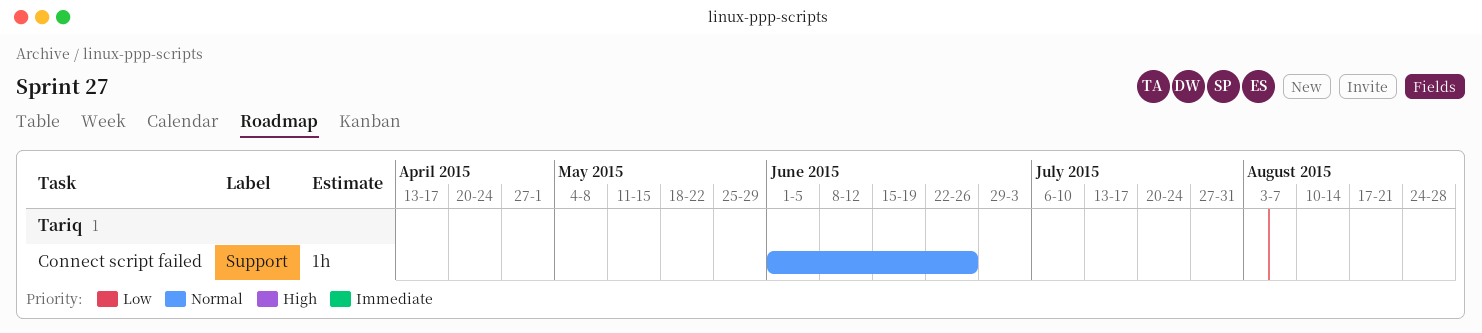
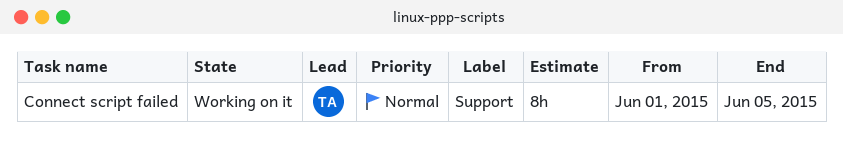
Connect script failed, estimate: 1h -> 8h
Connect script failed, due: Jun 26 -> Jun 5

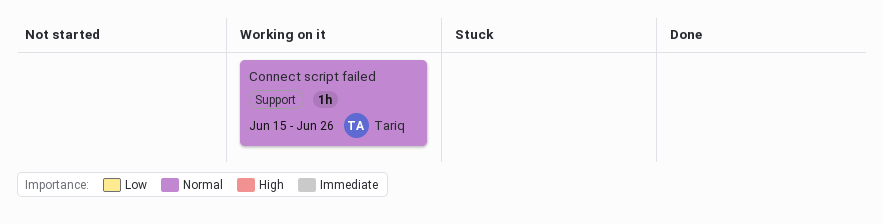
Connect script failed, estimate: 8h -> 1h
Connect script failed, start: Jun 1 -> Jun 15
Connect script failed, due: Jun 5 -> Jun 26

